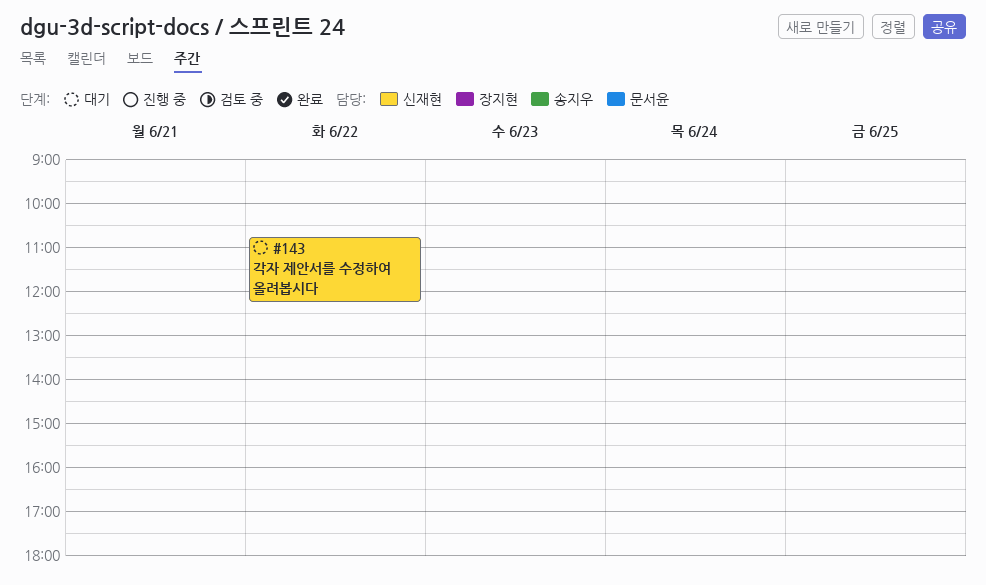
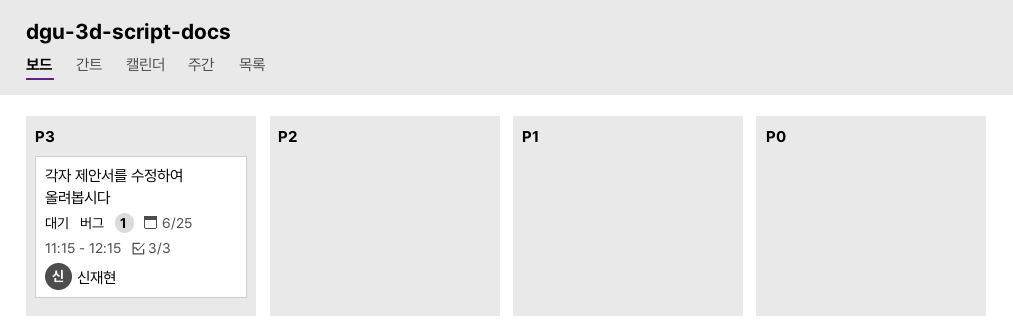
각자 제안서를 수정하여 올려봅시다, day: Jun 22 -> Jun 25
각자 제안서를 수정하여 올려봅시다, begins: 10:45 -> 11:15

